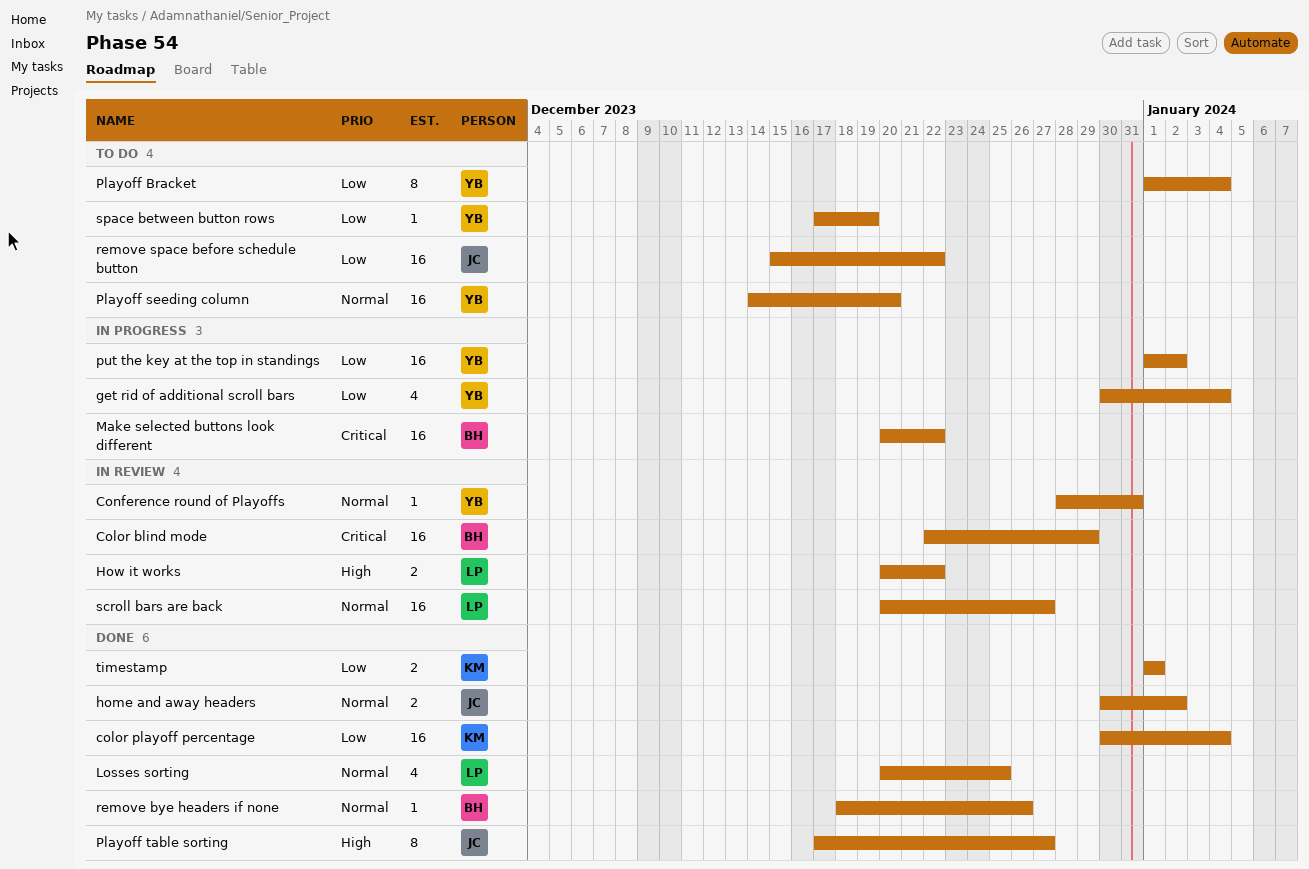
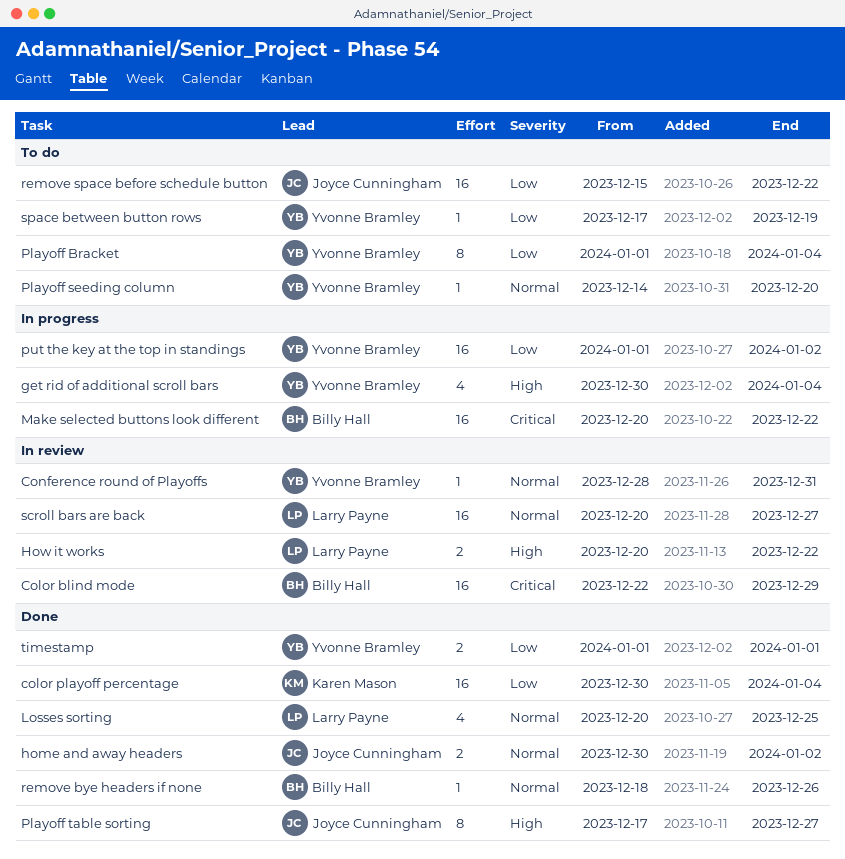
get rid of additional scroll bars, priority: Low -> High
Playoff seeding column, estimate: 16 -> 1
timestamp, owner: Karen Mason -> Yvonne Bramley

